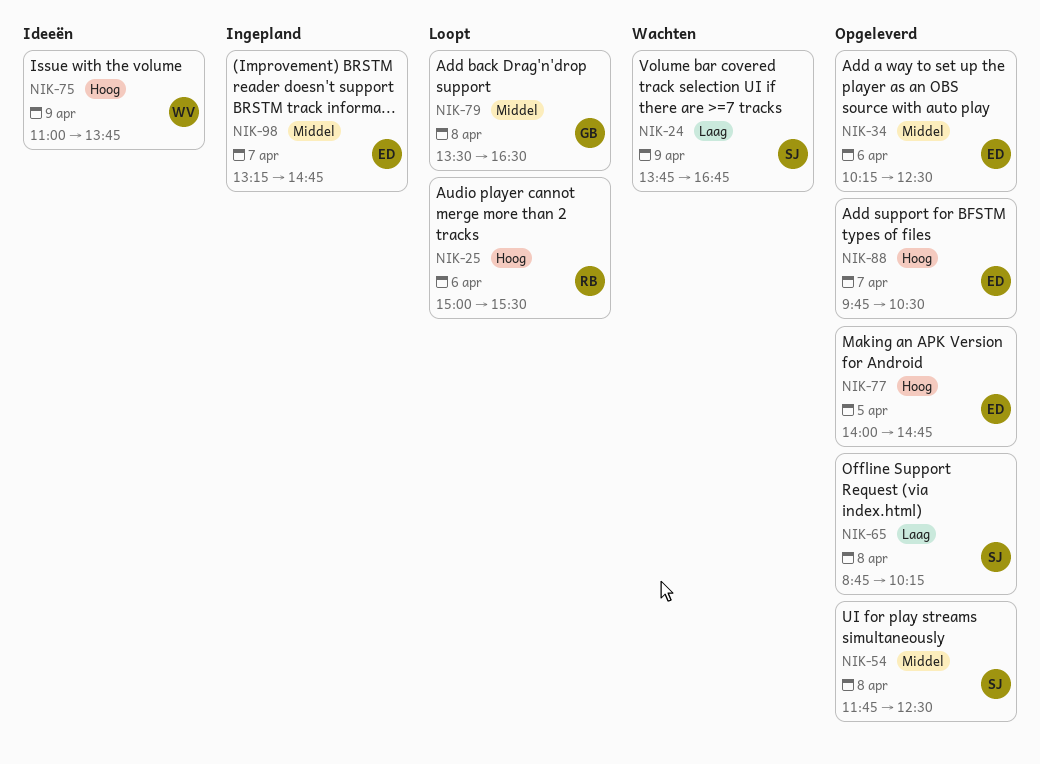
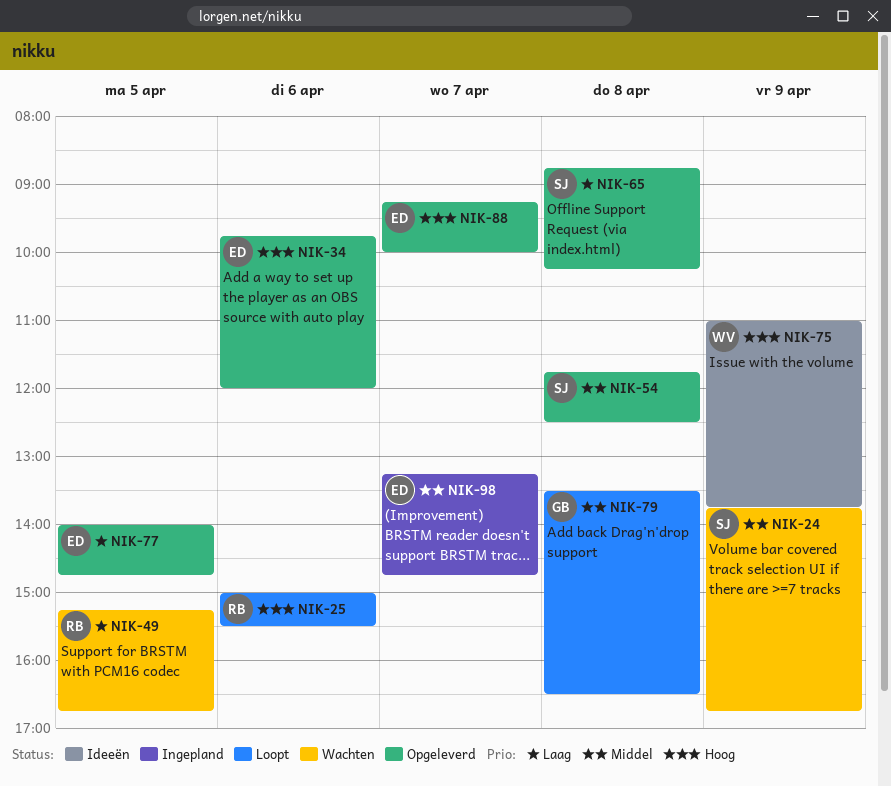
NIK-24, priority: Laag -> Middel
NIK-34, priority: Middel -> Hoog
NIK-34, begins: 10:15 -> 09:45
NIK-34, ends: 12:30 -> 12:00
NIK-49: none -> present
NIK-77, priority: Hoog -> Laag
NIK-88, begins: 09:45 -> 09:15
NIK-88, ends: 10:30 -> 10:00

